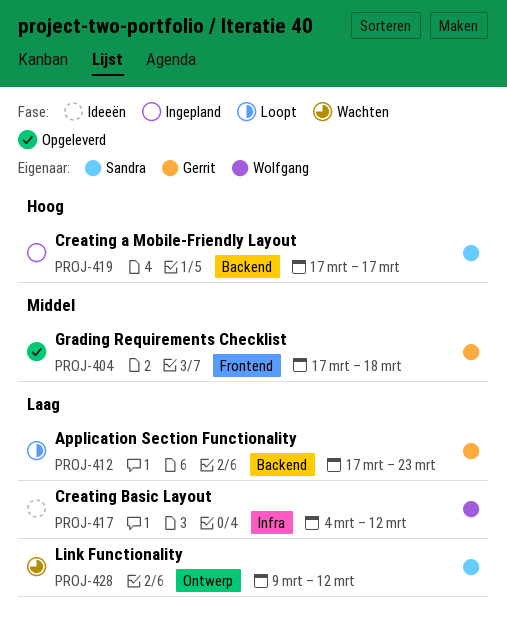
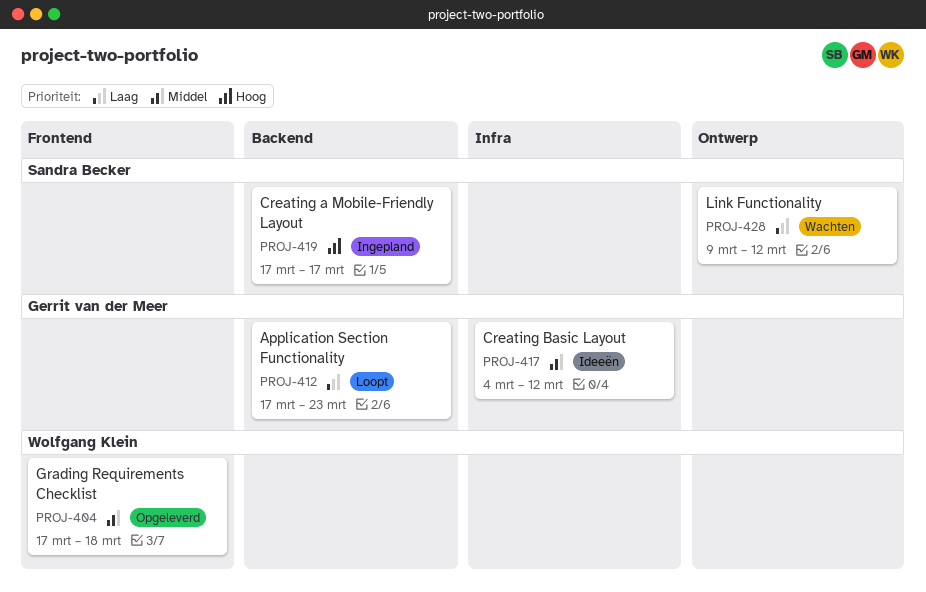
PROJ-404, owner: Gerrit van der Meer -> Wolfgang Klein
PROJ-417, owner: Wolfgang Klein -> Gerrit van der Meer
PROJ-417, priority: Laag -> Middel

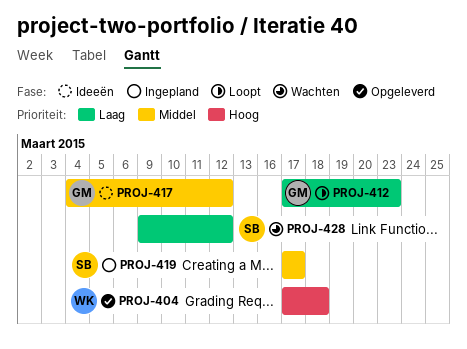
PROJ-404, priority: Middel -> Hoog
PROJ-419, priority: Hoog -> Middel

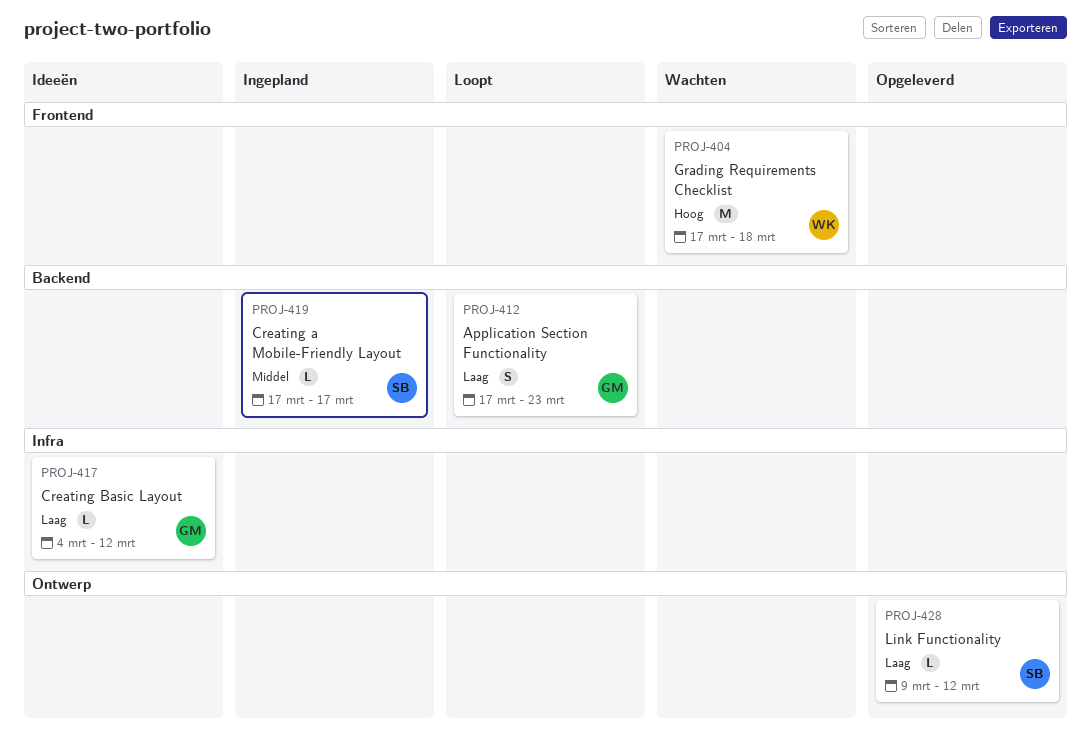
PROJ-404, status: Opgeleverd -> Wachten
PROJ-417, priority: Middel -> Laag
PROJ-428, status: Wachten -> Opgeleverd

